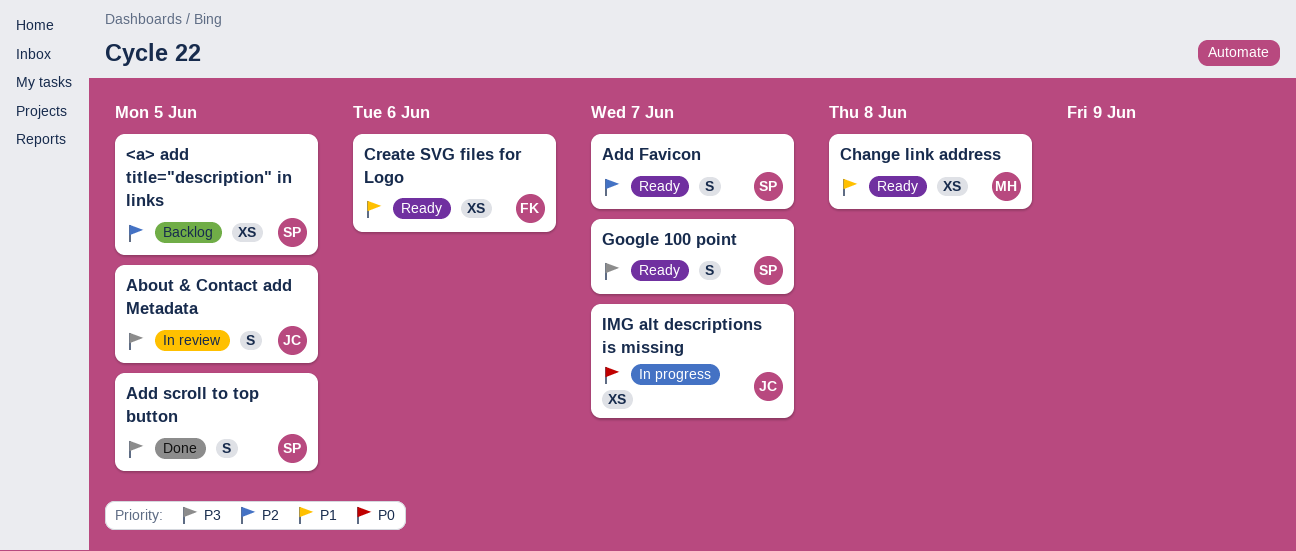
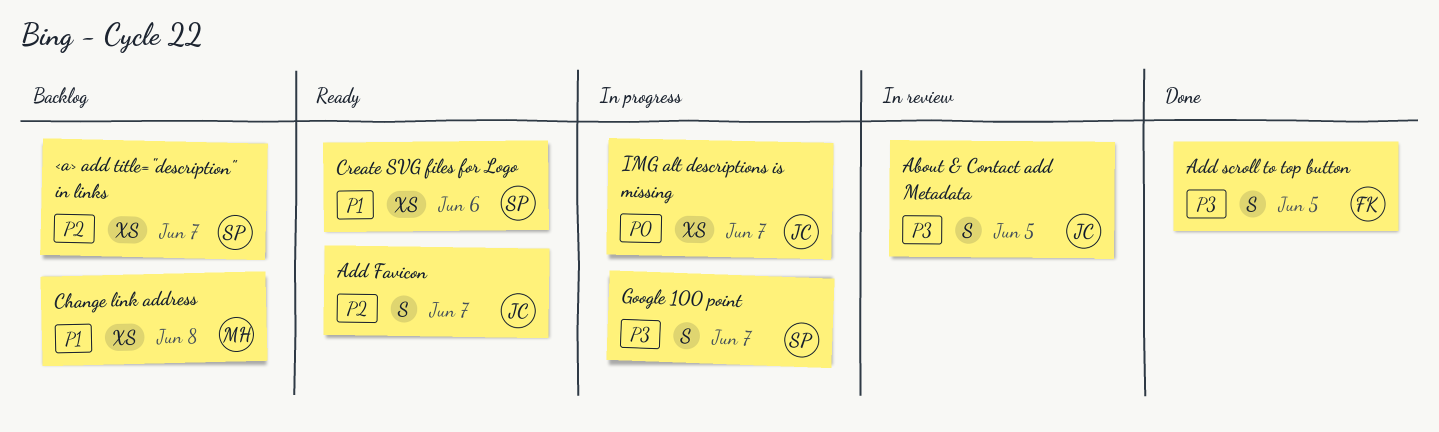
<a> add title="description" in links, due: Jun 5 -> Jun 7
Add Favicon, owner: SP -> JC
Add scroll to top button, owner: SP -> FK
Change link address, status: Ready -> Backlog
Create SVG files for Logo, owner: FK -> SP
Google 100 point, status: Ready -> In progress

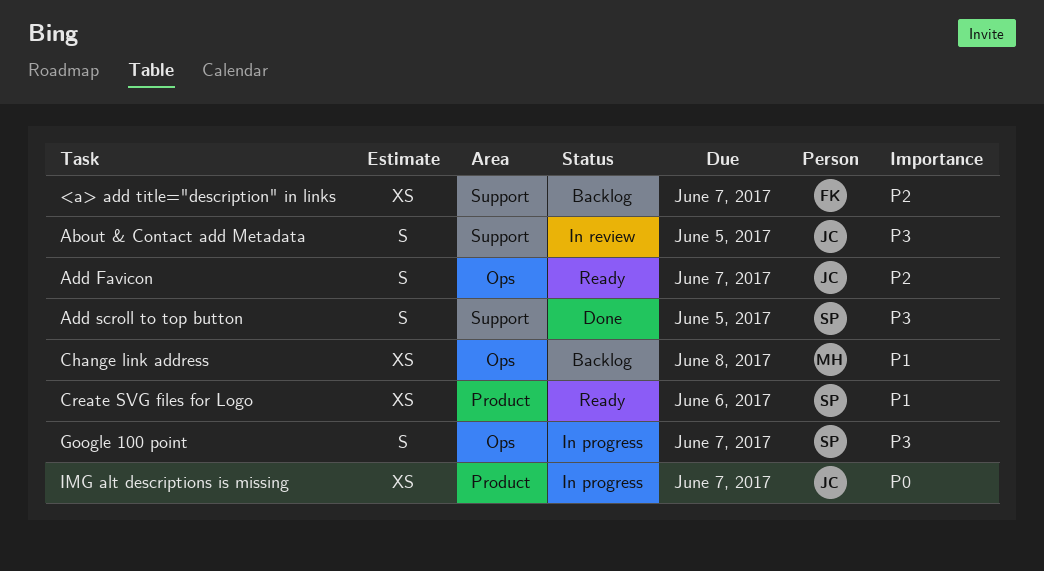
<a> add title="description" in links, owner: SP -> FK
Add scroll to top button, owner: FK -> SP

